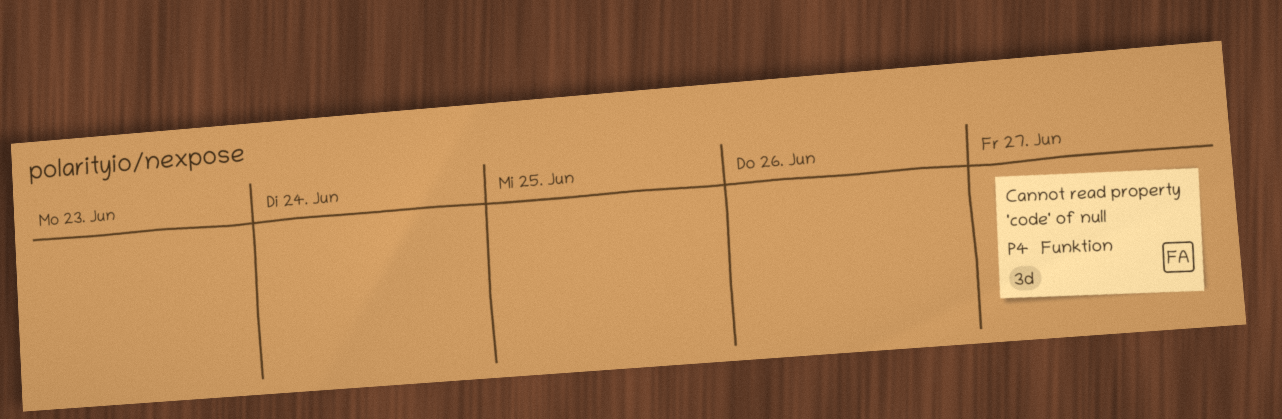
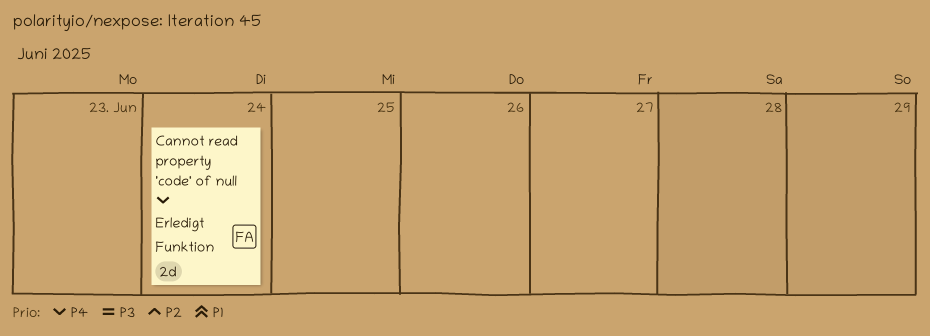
Cannot read property 'code' of null, estimate: 3d -> 2d
Cannot read property 'code' of null, due: Jun 27 -> Jun 24

